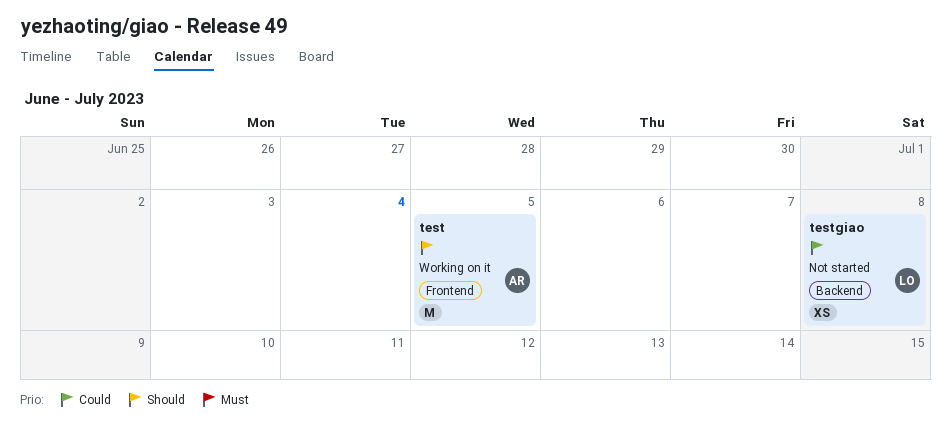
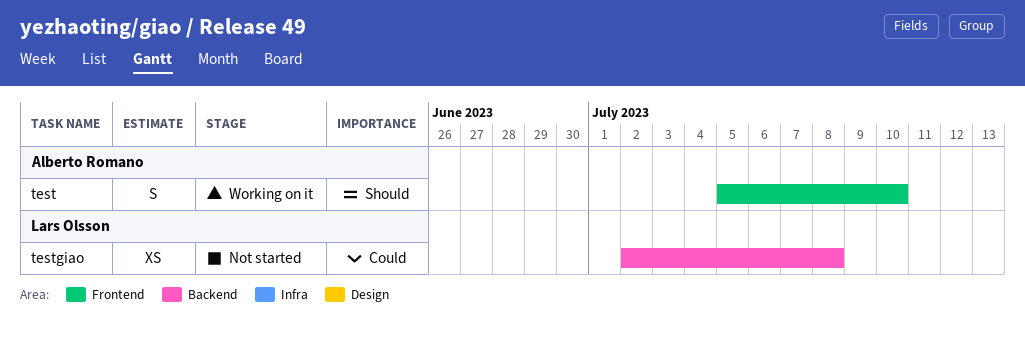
test, estimate: M -> S
test, due: Jul 5 -> Jul 10

